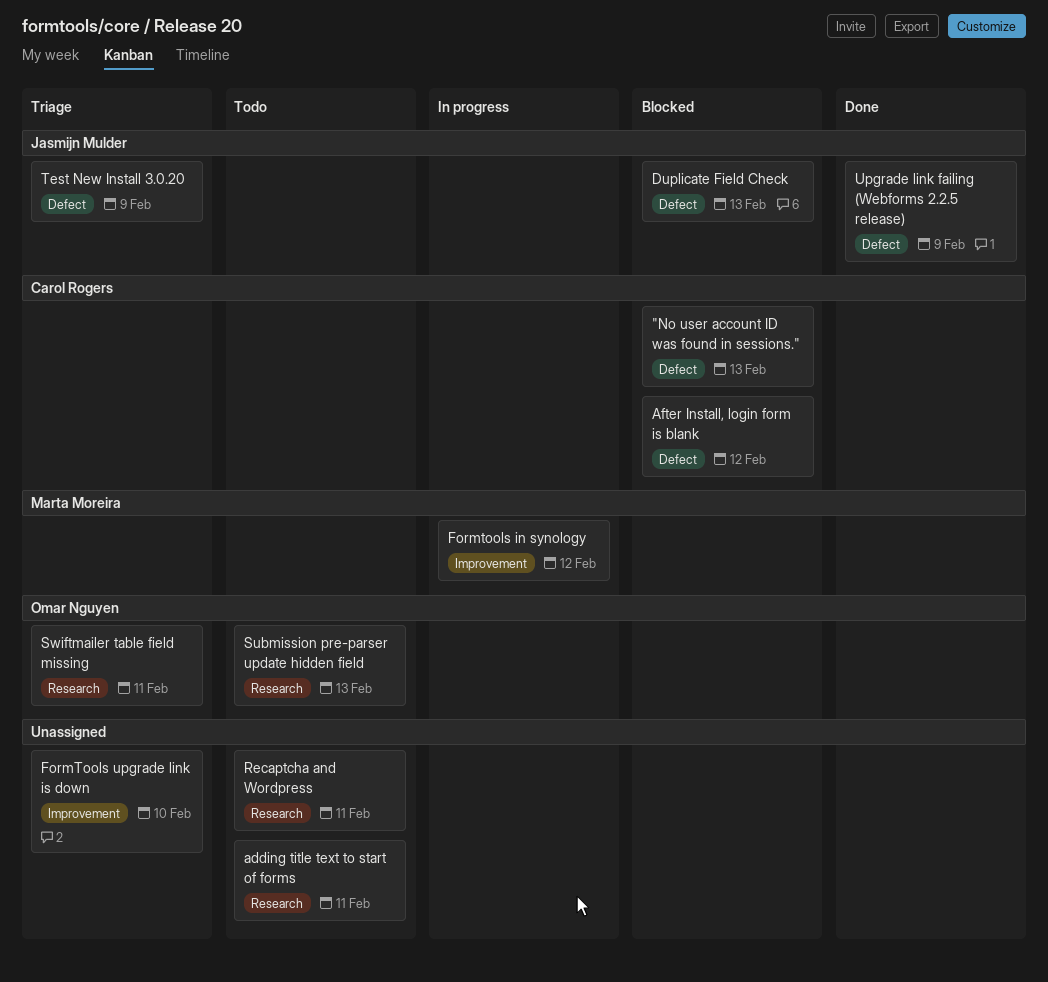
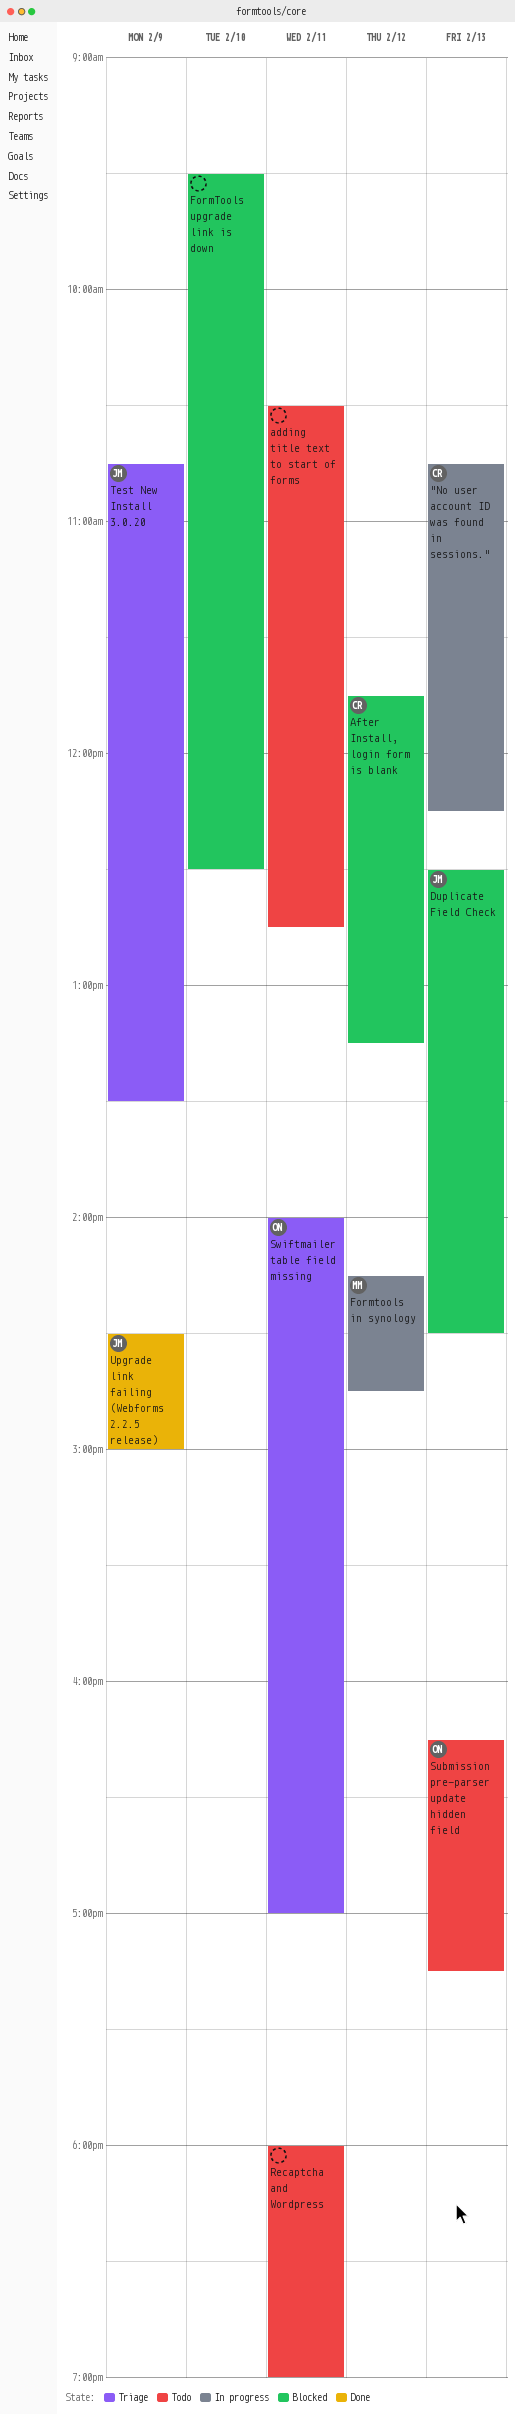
"No user account ID was found in sessions.", status: Blocked -> In progress
FormTools upgrade link is down, status: Triage -> Blocked

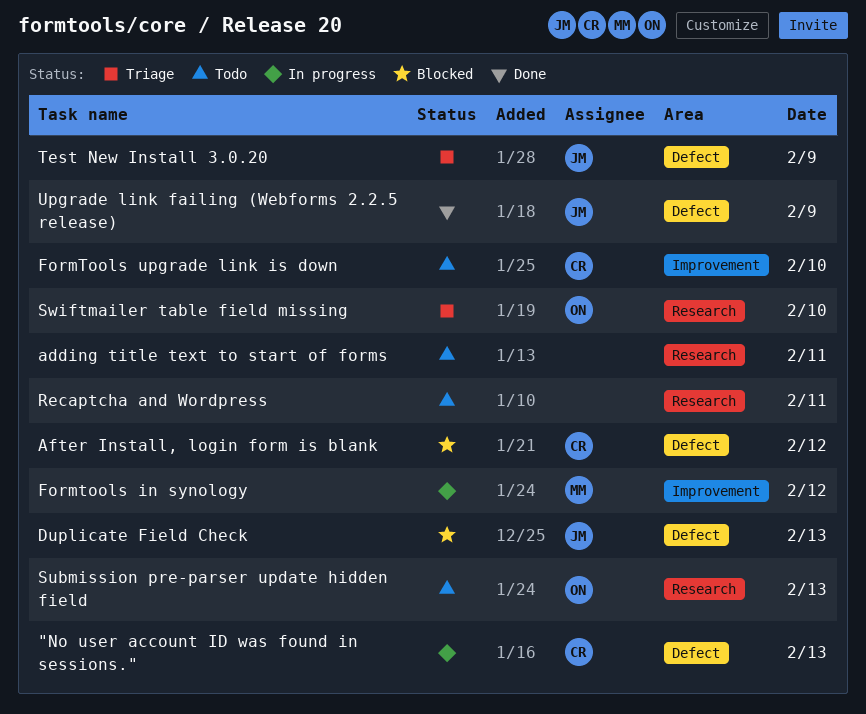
FormTools upgrade link is down, status: Blocked -> Todo
FormTools upgrade link is down, owner: none -> CR
Swiftmailer table field missing, day: Feb 11 -> Feb 10

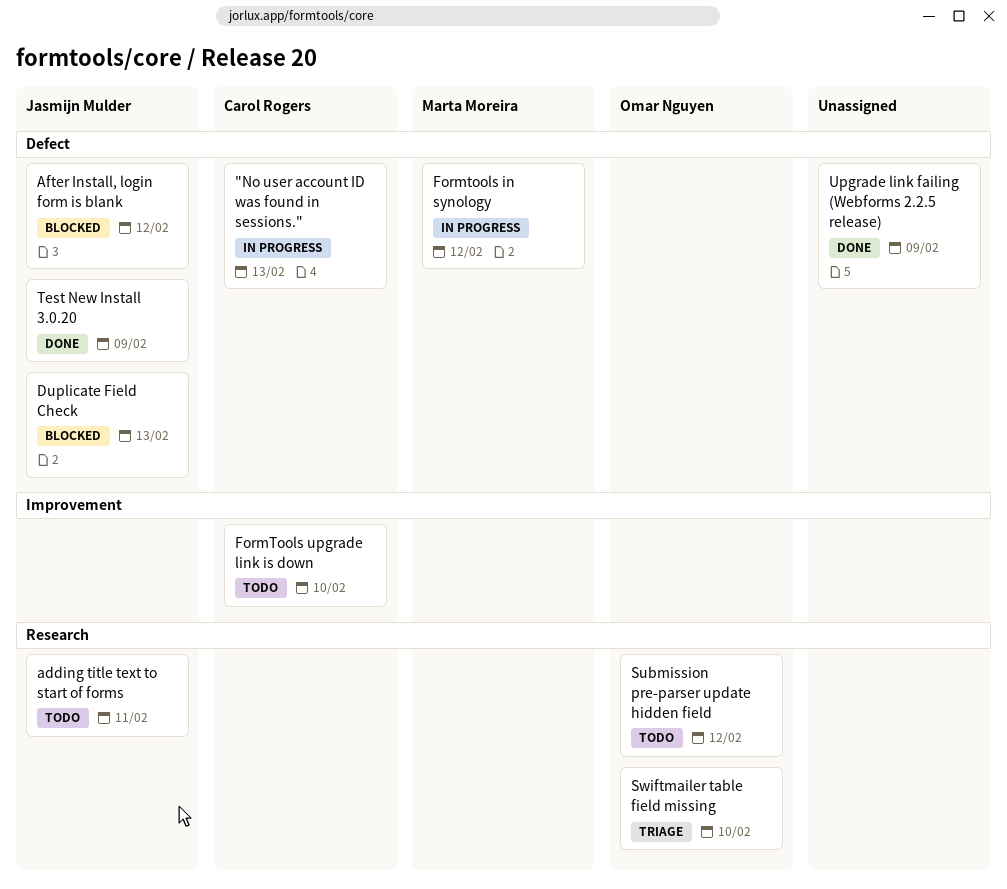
adding title text to start of forms, owner: none -> Jasmijn Mulder
After Install, login form is blank, owner: Carol Rogers -> Jasmijn Mulder
Formtools in synology, label: Improvement -> Defect
Recaptcha and Wordpress: present -> none
Submission pre-parser update hidden field, day: Feb 13 -> Feb 12
Test New Install 3.0.20, status: Triage -> Done
Upgrade link failing (Webforms 2.2.5 release), owner: Jasmijn Mulder -> none

